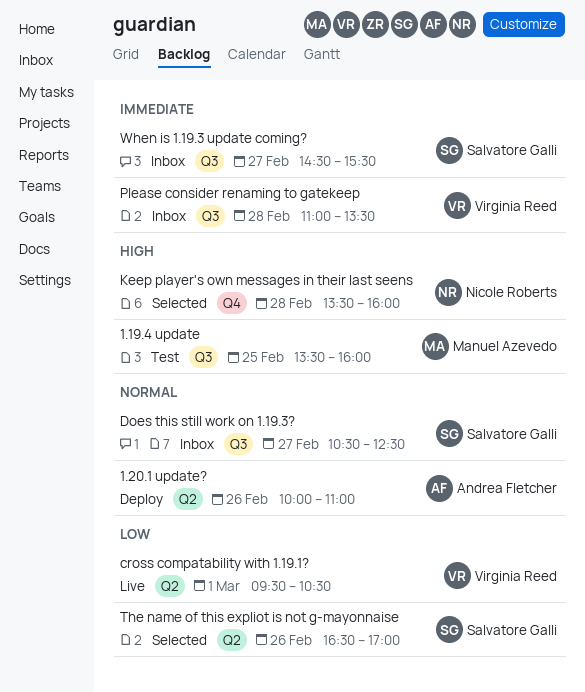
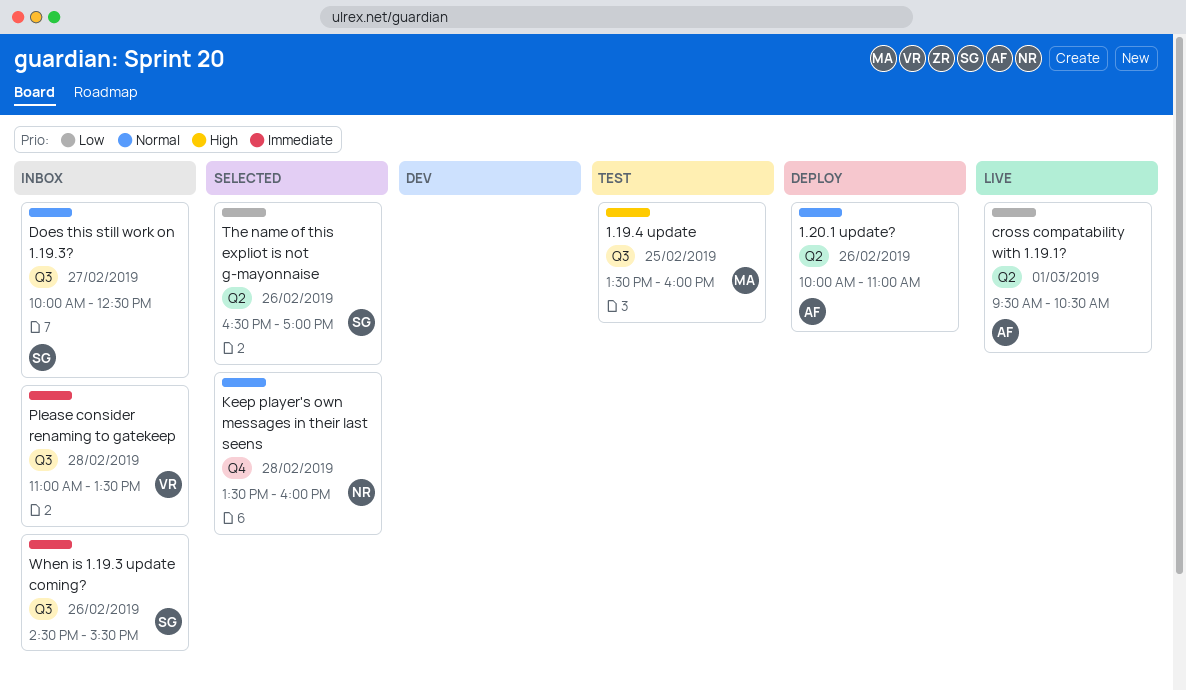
cross compatability with 1.19.1?, owner: Virginia Reed -> Andrea Fletcher
Does this still work on 1.19.3?, begins: 10:30 -> 10:00
Keep player's own messages in their last seens, priority: High -> Normal
When is 1.19.3 update coming?, day: Feb 27 -> Feb 26

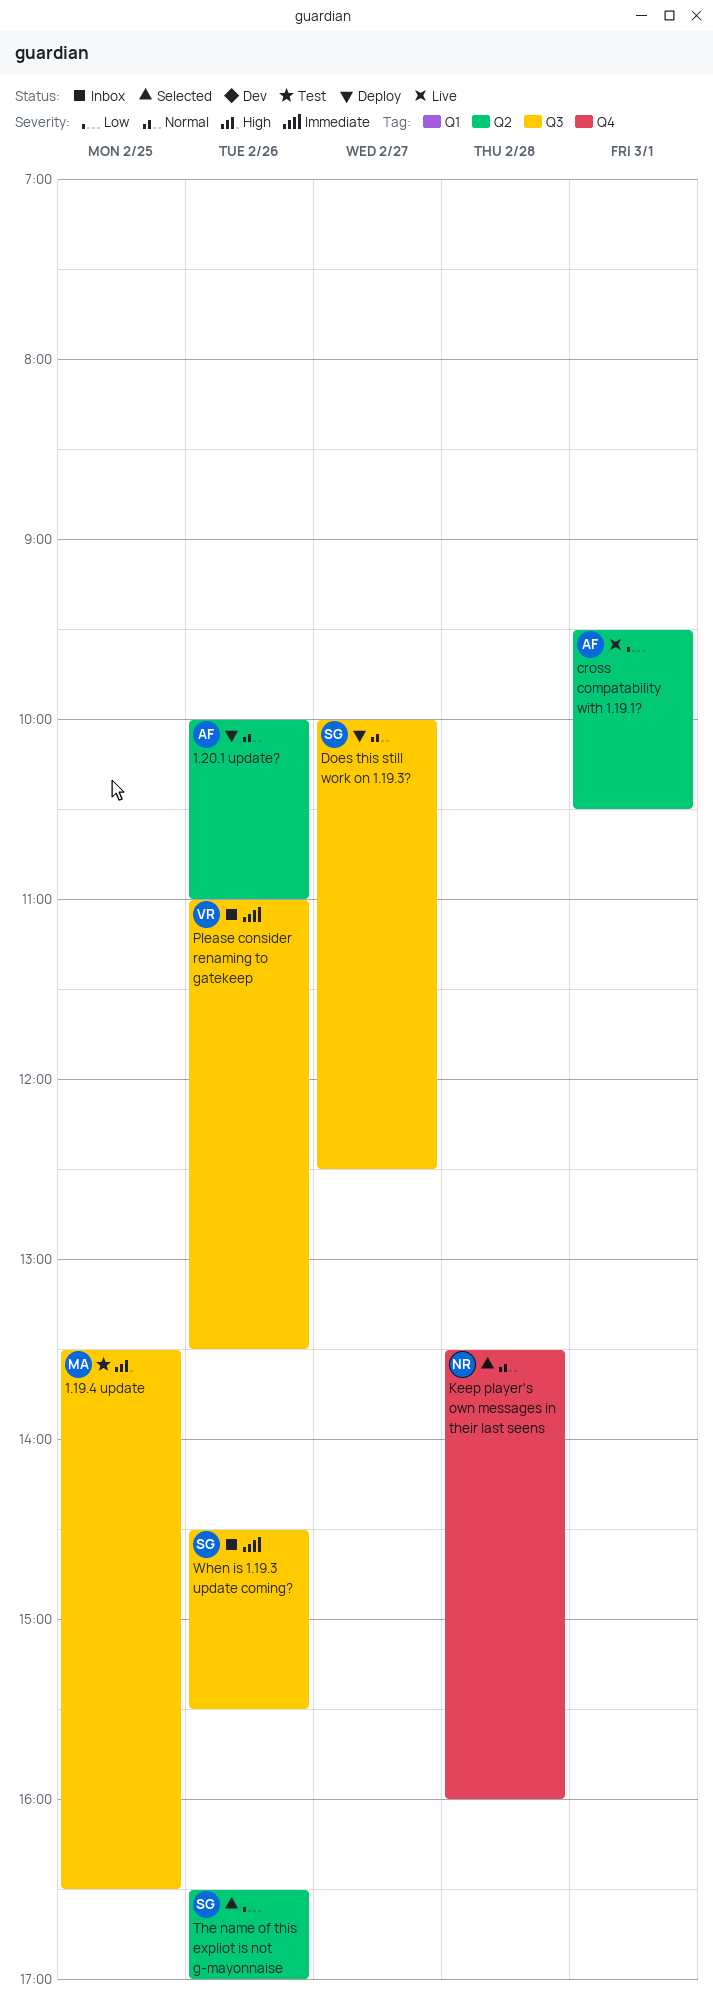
1.19.4 update, ends: 16:00 -> 16:30
Does this still work on 1.19.3?, status: Inbox -> Deploy
Please consider renaming to gatekeep, day: Feb 28 -> Feb 26

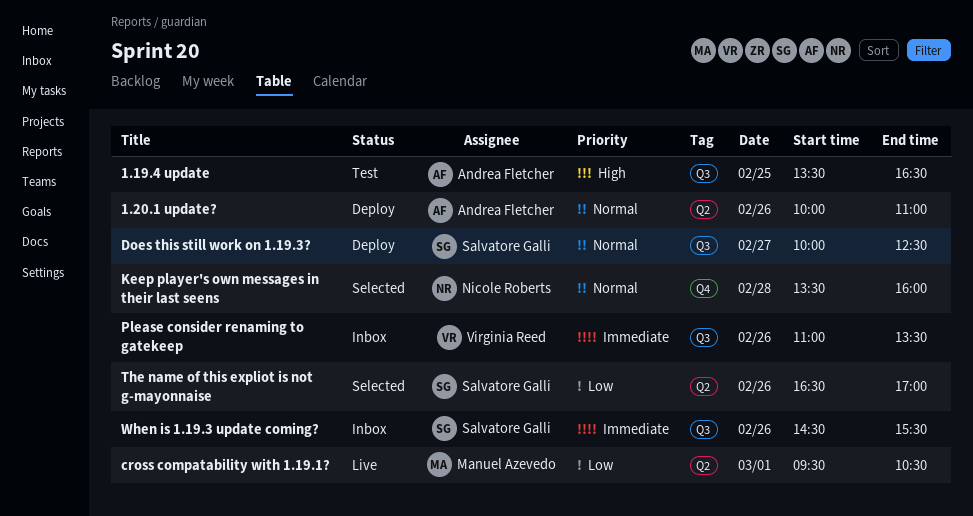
1.19.4 update, owner: Manuel Azevedo -> Andrea Fletcher
cross compatability with 1.19.1?, owner: Andrea Fletcher -> Manuel Azevedo

